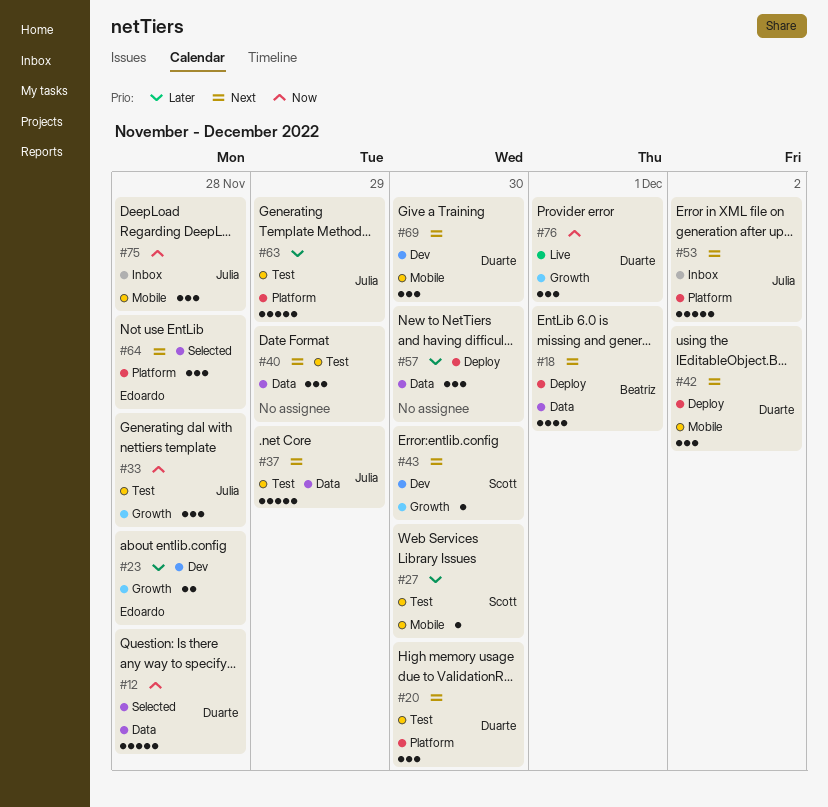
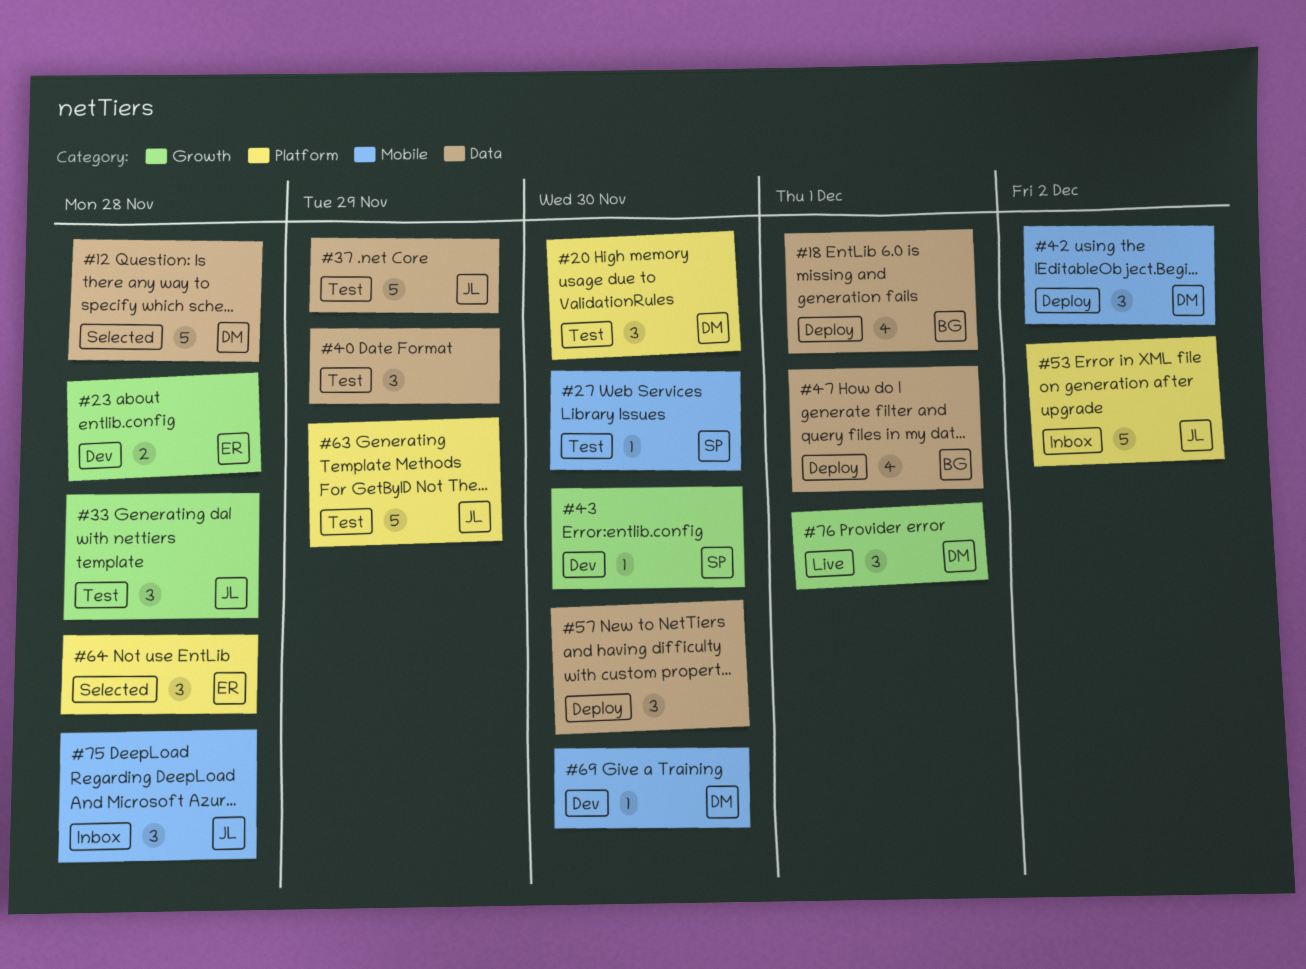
#47: none -> present
#69, estimate: 3 -> 1

